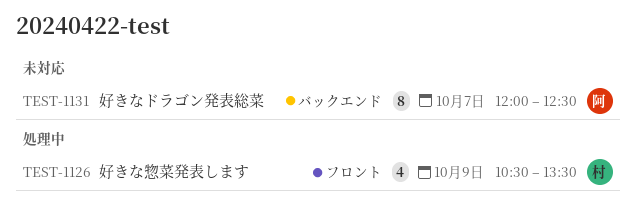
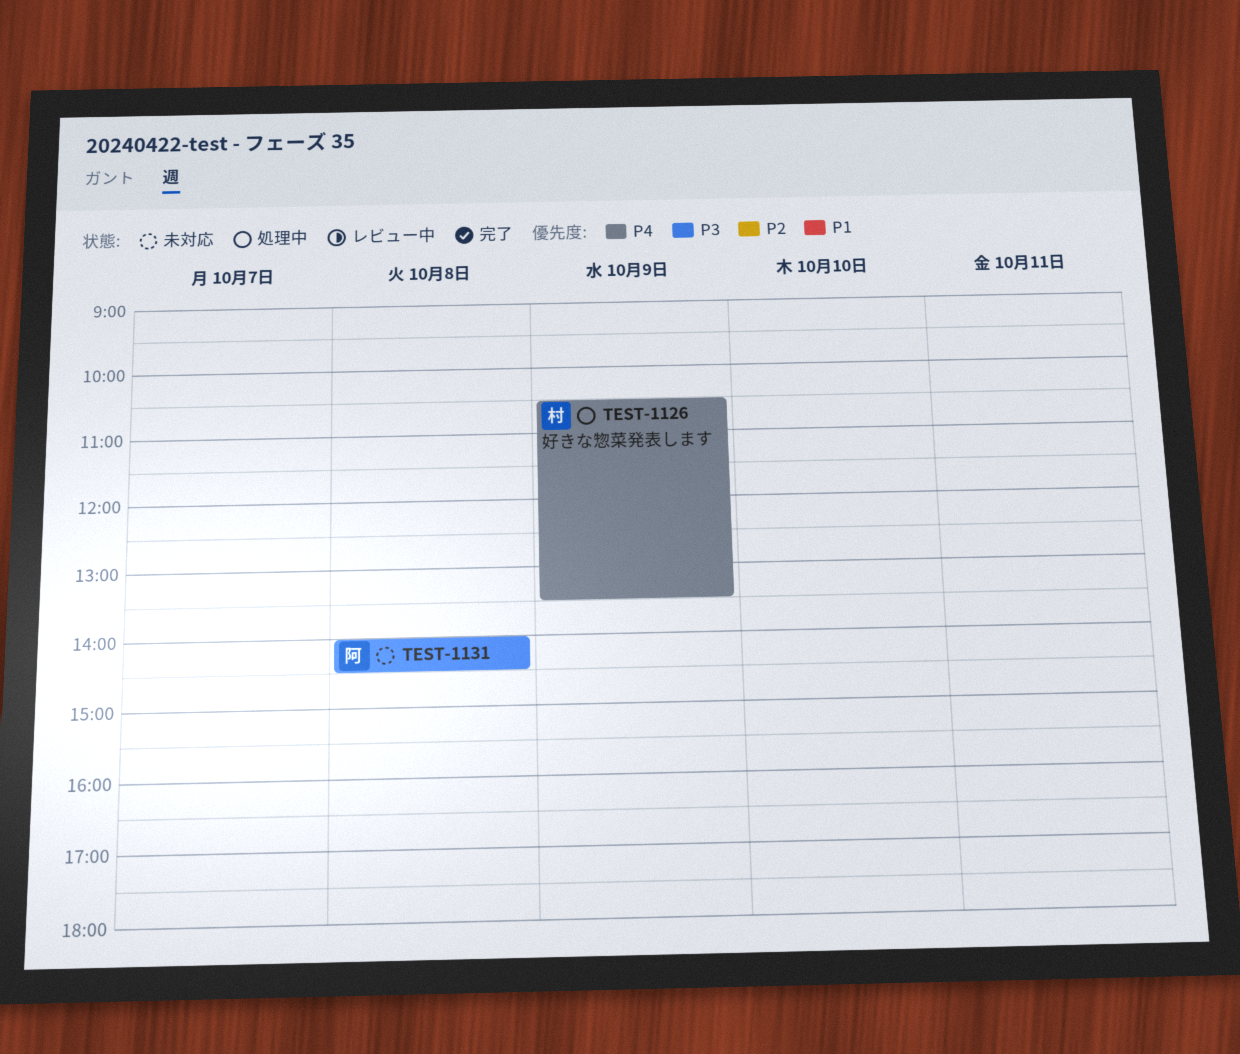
TEST-1131, day: Oct 7 -> Oct 8
TEST-1131, begins: 12:00 -> 14:00
TEST-1131, ends: 12:30 -> 14:30

